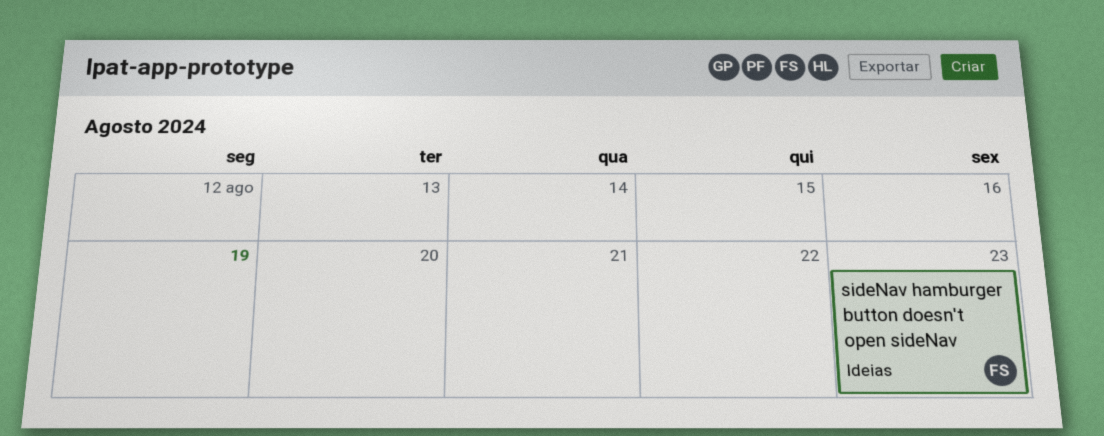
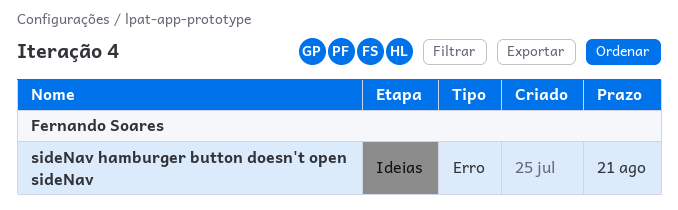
sideNav hamburger button doesn't open sideNav, due: Aug 23 -> Aug 21

